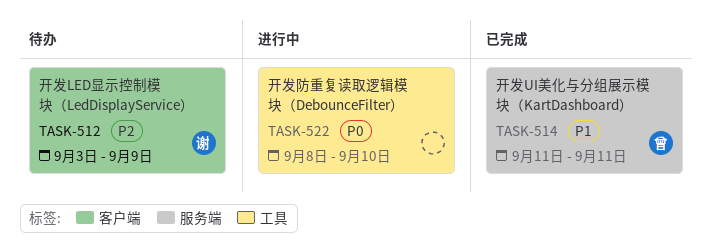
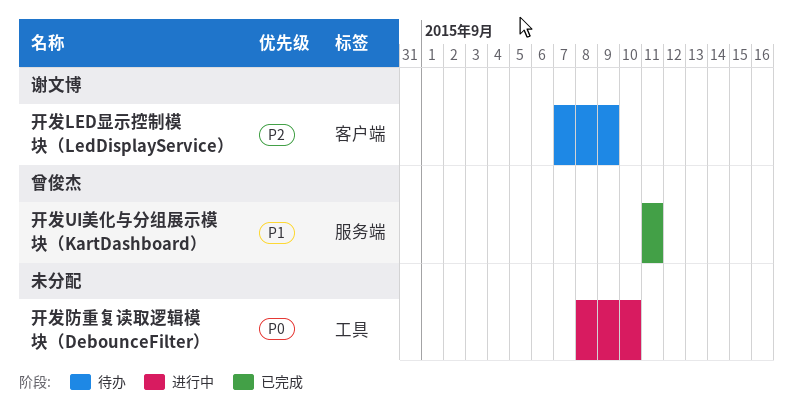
开发LED显示控制模块（LedDisplayService）, start: Sep 3 -> Sep 7

